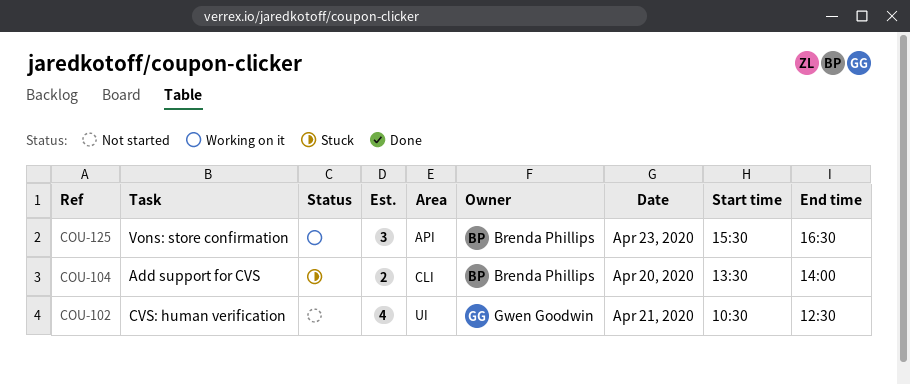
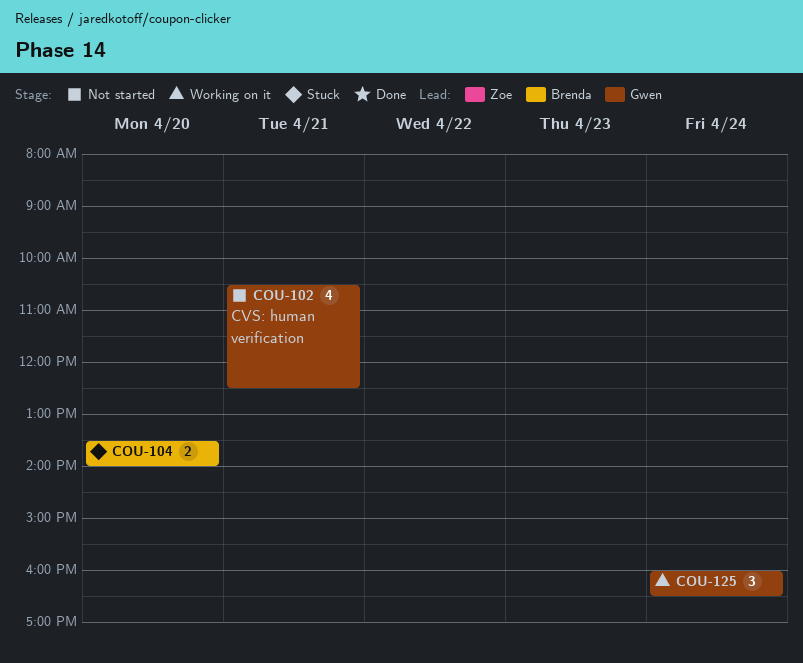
COU-125, owner: Brenda Phillips -> Gwen Goodwin
COU-125, day: Apr 23 -> Apr 24
COU-125, begins: 15:30 -> 16:00

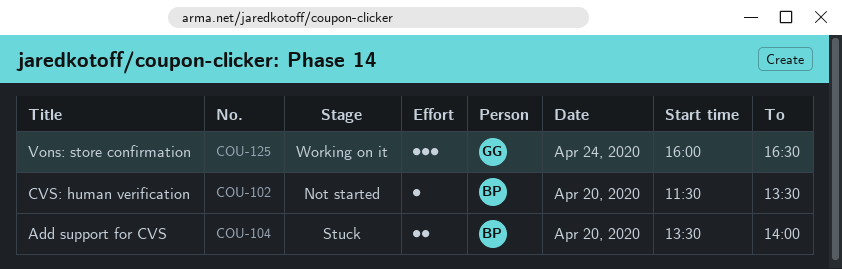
COU-102, owner: Gwen -> Brenda
COU-102, estimate: 4 -> 1
COU-102, day: Apr 21 -> Apr 20
COU-102, begins: 10:30 -> 11:30
COU-102, ends: 12:30 -> 13:30

